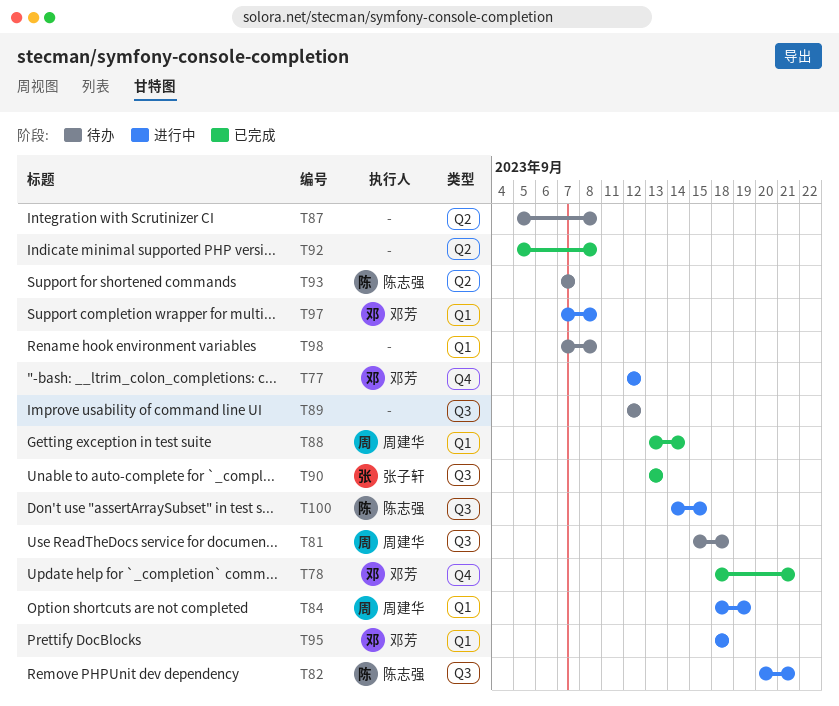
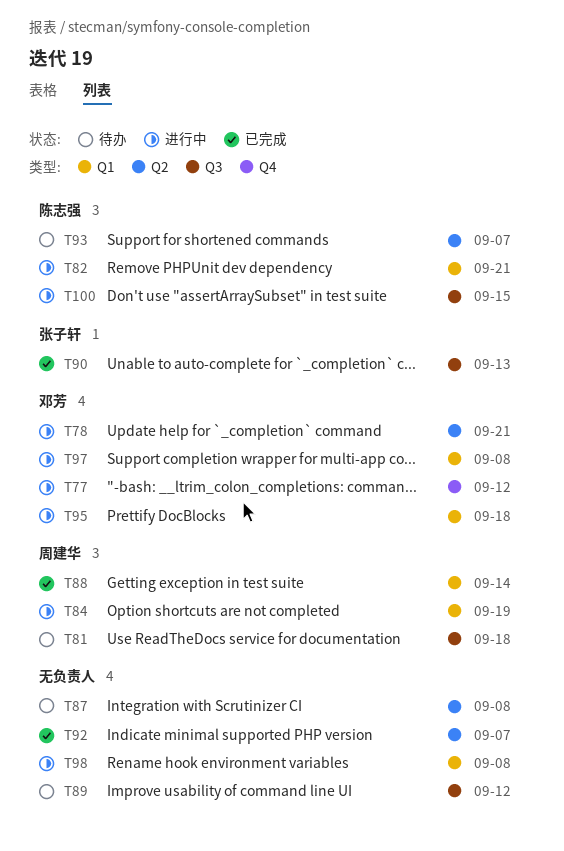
T78, status: 已完成 -> 进行中
T78, label: Q4 -> Q2
T82, label: Q3 -> Q1
T92, due: Sep 8 -> Sep 7
T98, status: 待办 -> 进行中

